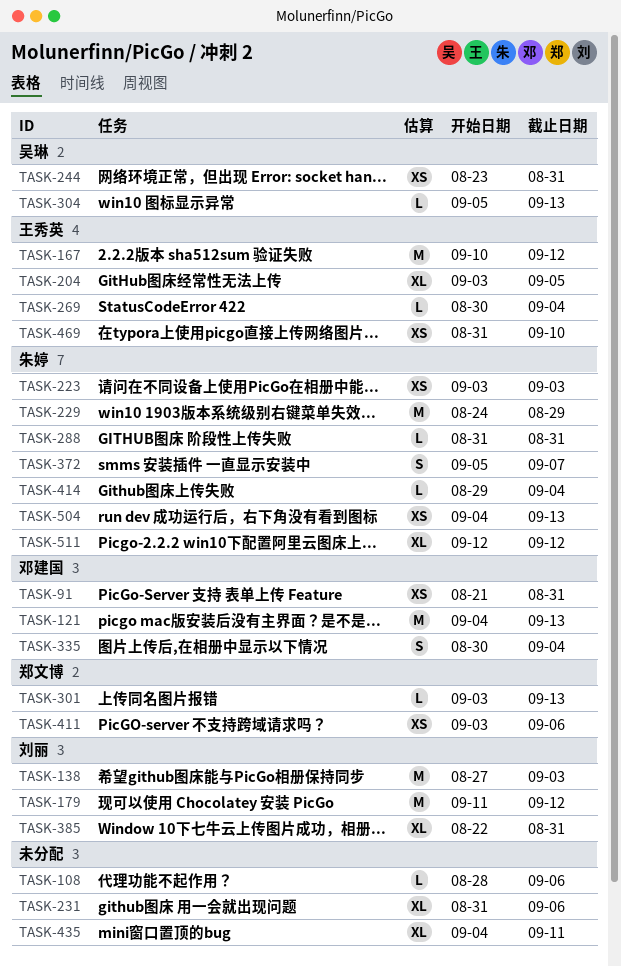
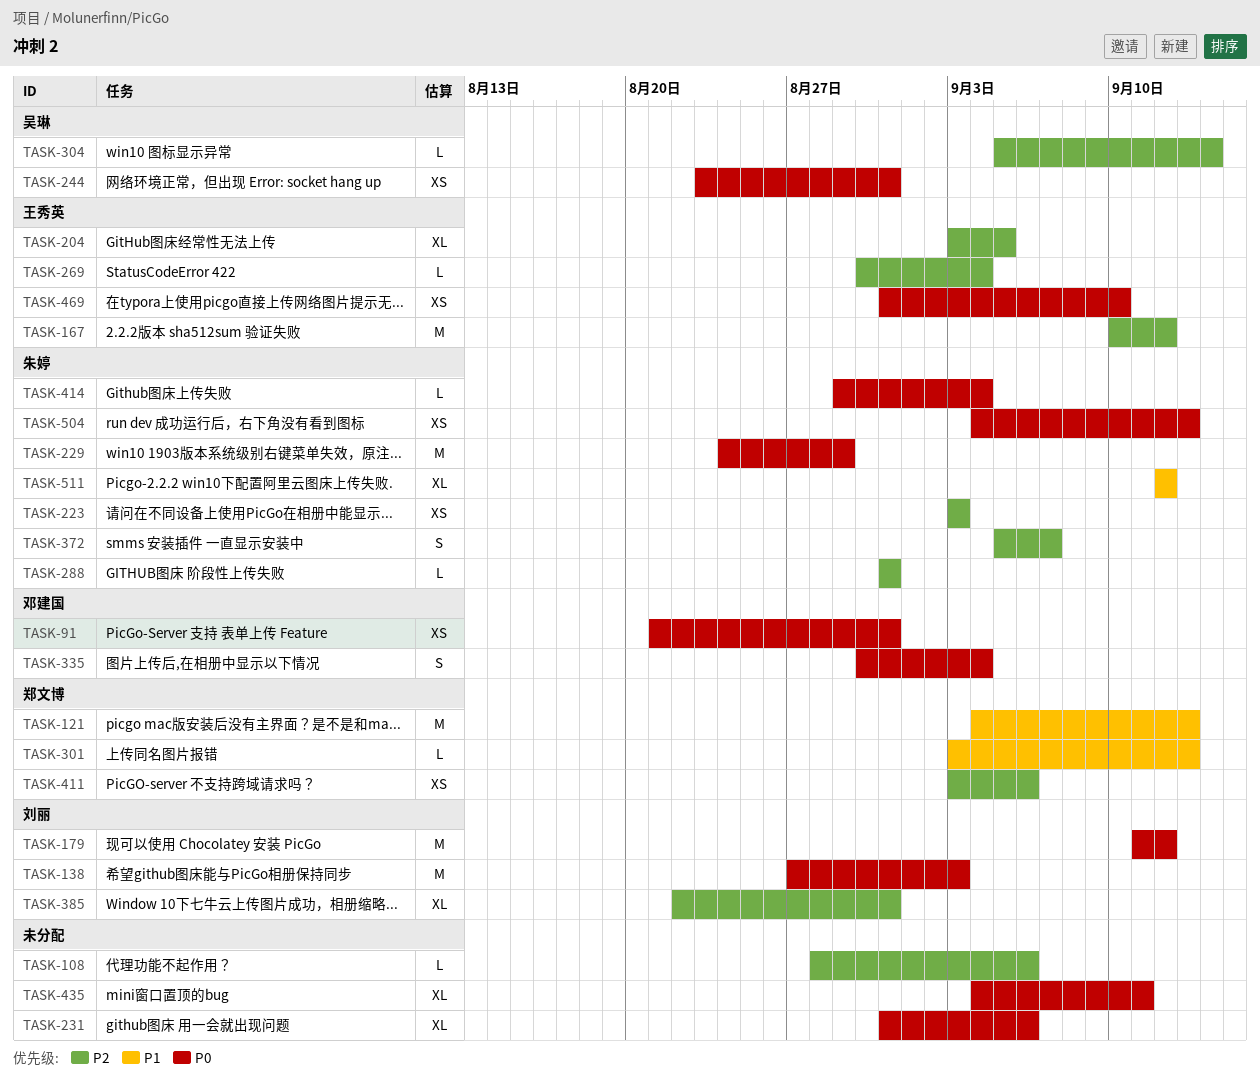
TASK-121, owner: 邓建国 -> 郑文博
TASK-304, due: Sep 13 -> Sep 14

